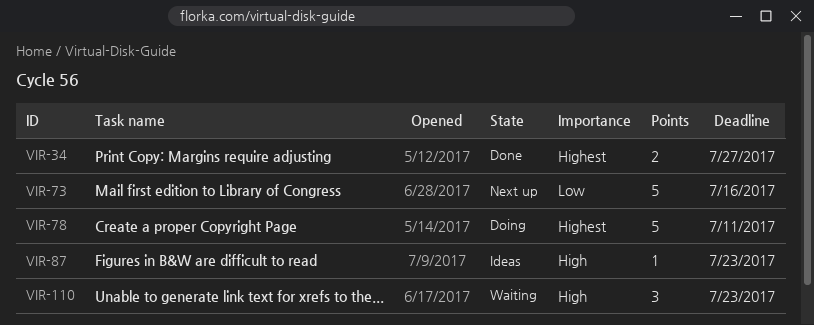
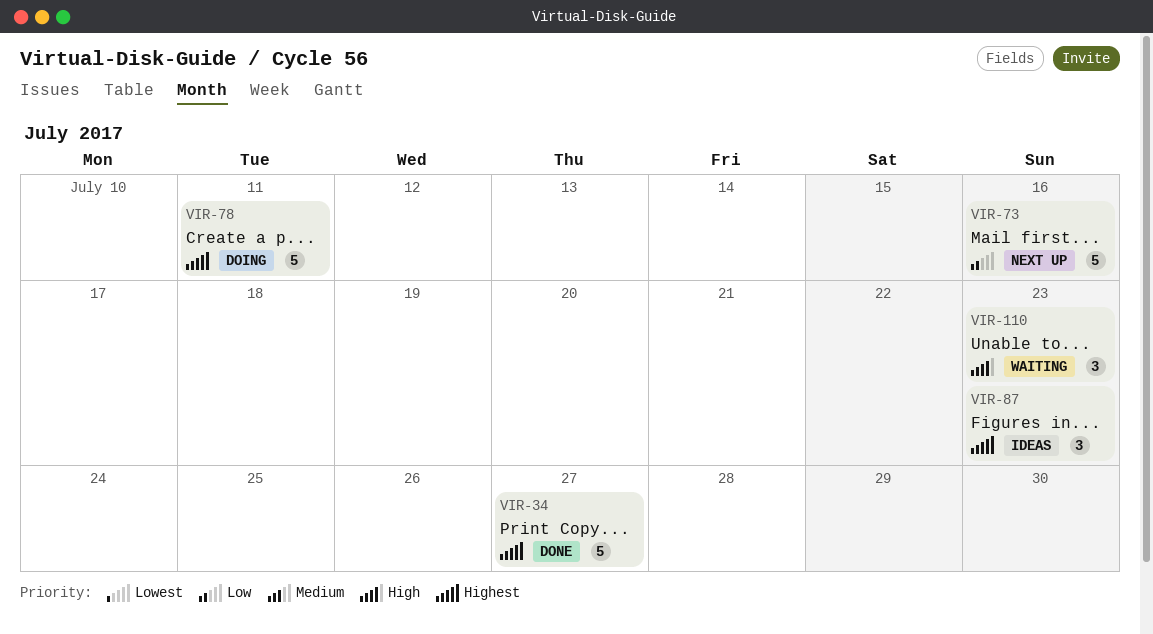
VIR-34, estimate: 2 -> 5
VIR-87, priority: High -> Highest
VIR-87, estimate: 1 -> 3

